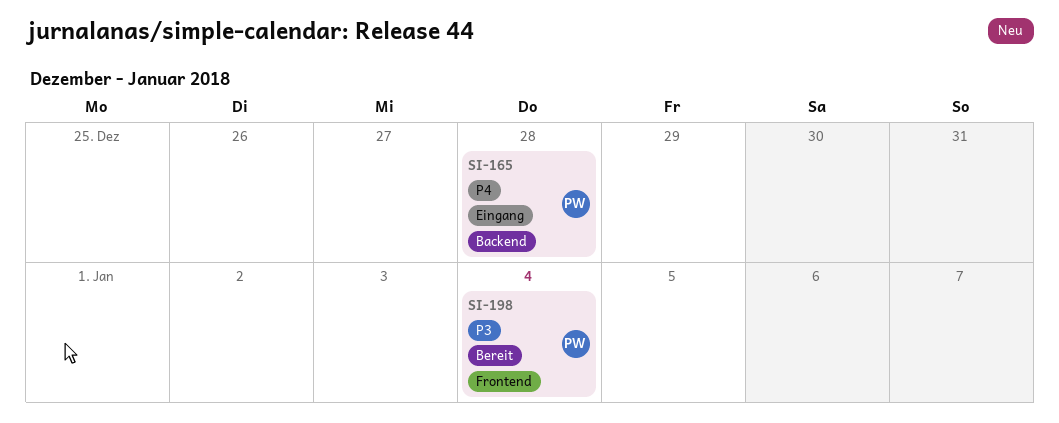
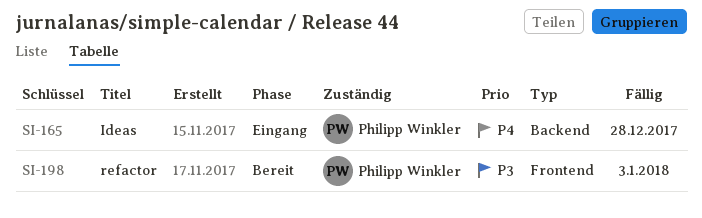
SI-198, due: Jan 4 -> Jan 3

